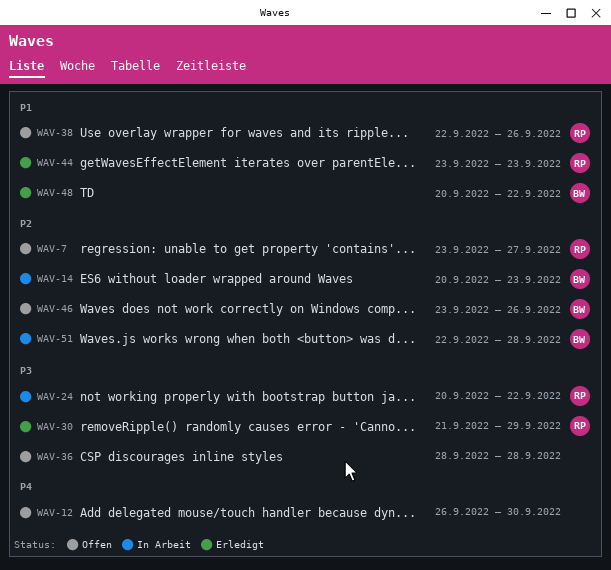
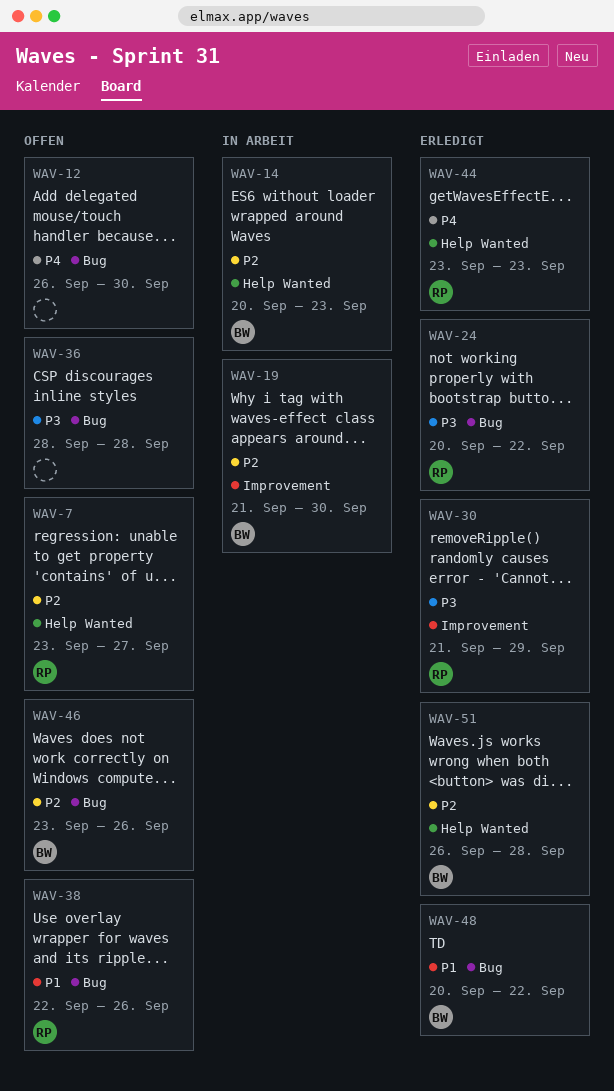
WAV-19: none -> present
WAV-24, status: In Arbeit -> Erledigt
WAV-44, priority: P1 -> P4
WAV-51, status: In Arbeit -> Erledigt
WAV-51, start: Sep 22 -> Sep 26

